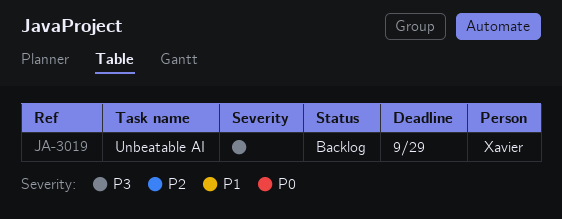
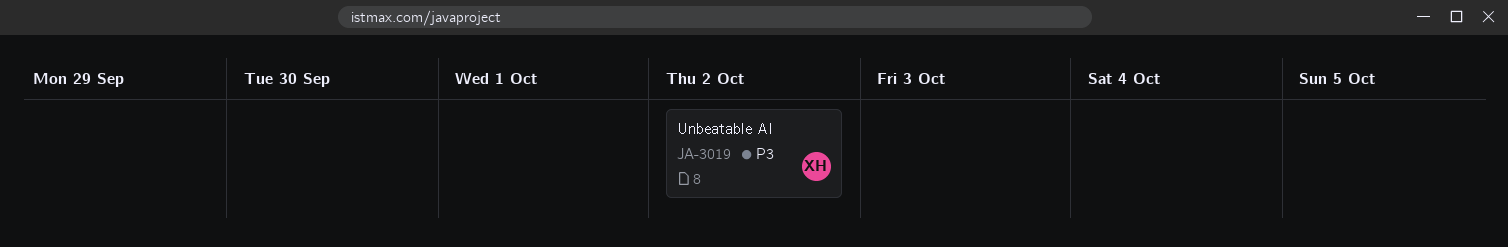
JA-3019, due: Sep 29 -> Oct 2

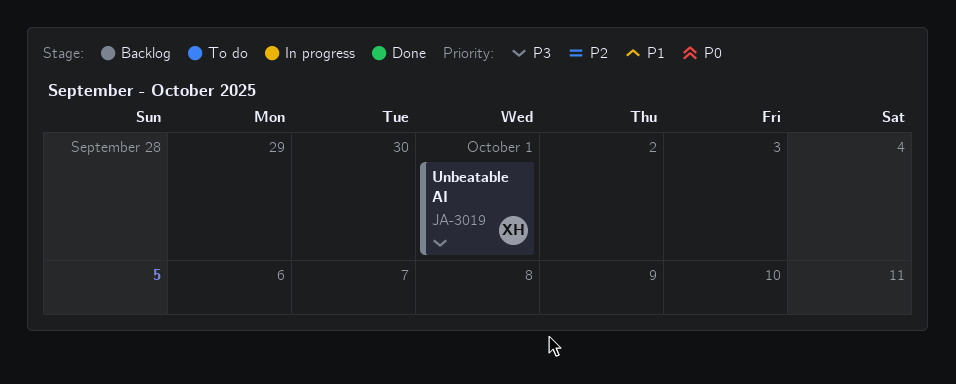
JA-3019, due: Oct 2 -> Oct 1

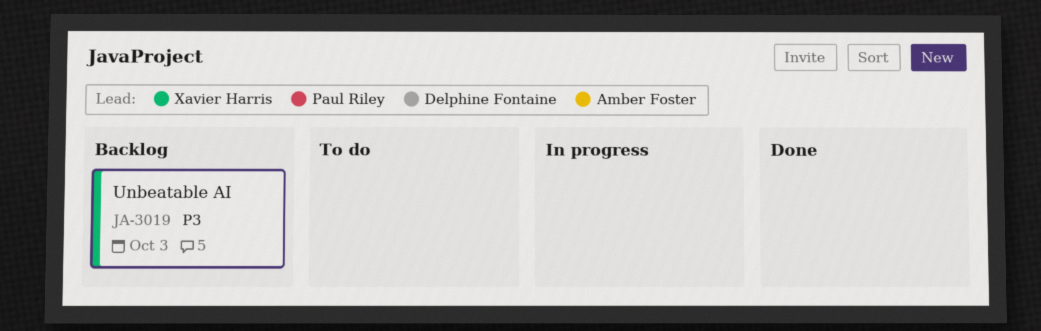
JA-3019, due: Oct 1 -> Oct 3

